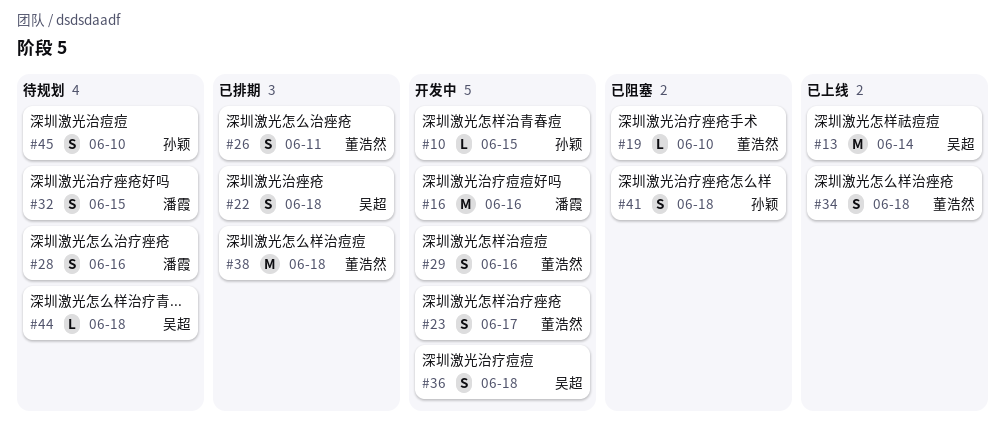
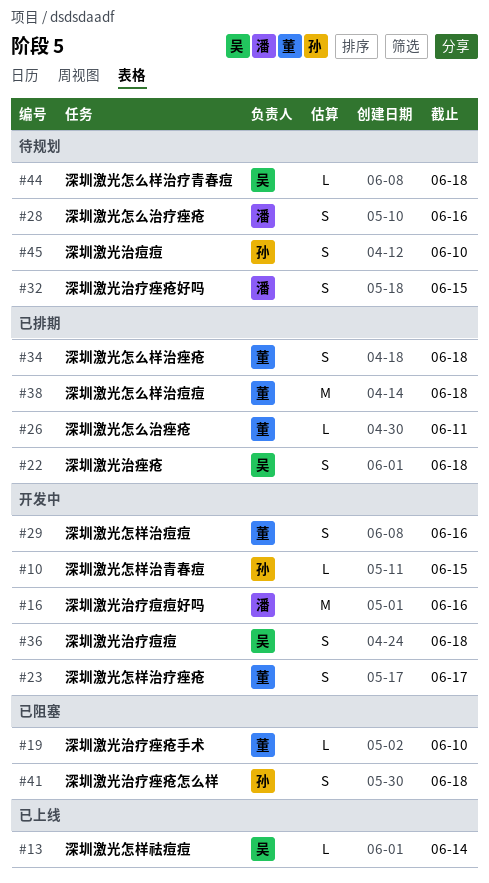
#13, estimate: M -> L
#26, estimate: S -> L
#34, status: 已上线 -> 已排期

